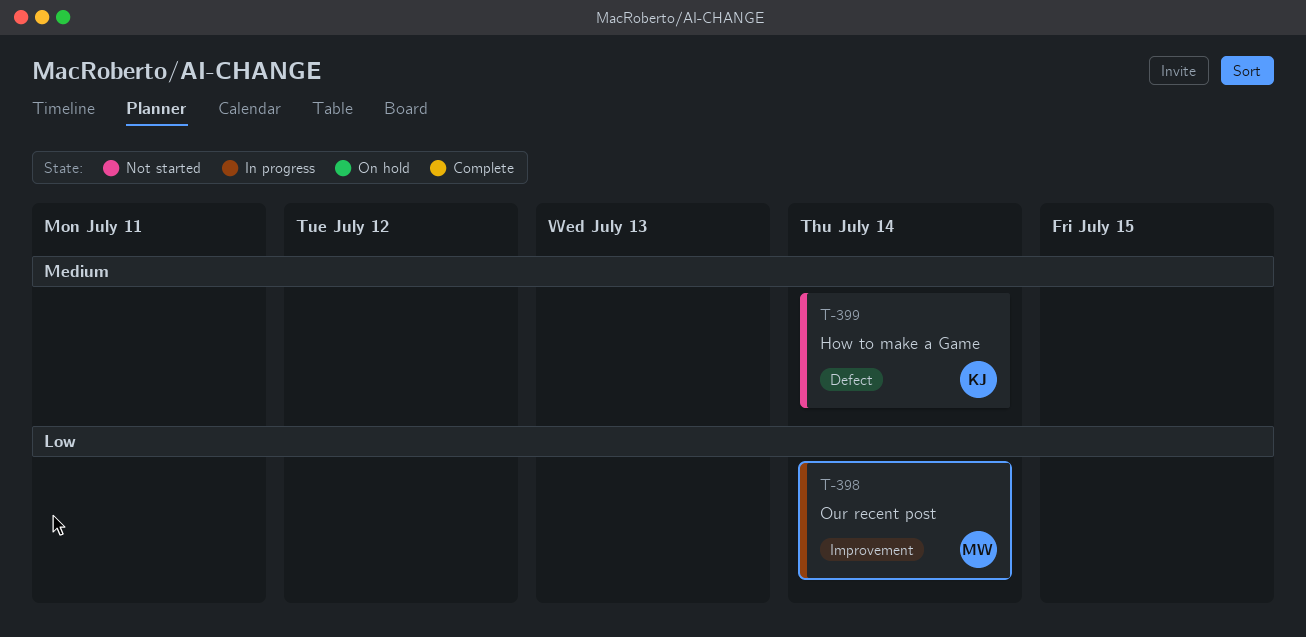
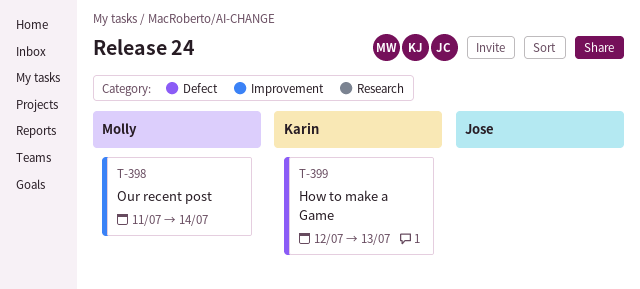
T-399, due: Jul 14 -> Jul 13

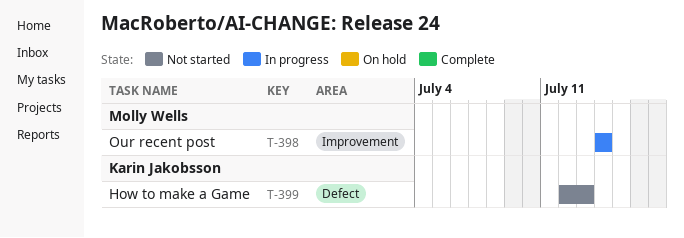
T-398, start: Jul 11 -> Jul 14

